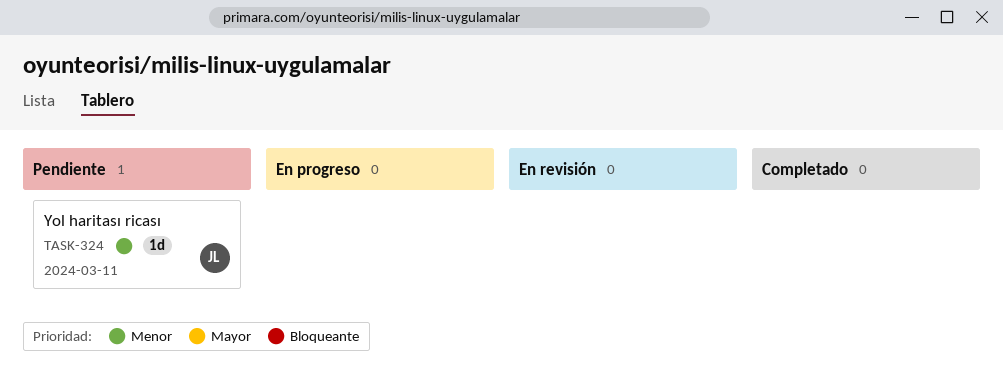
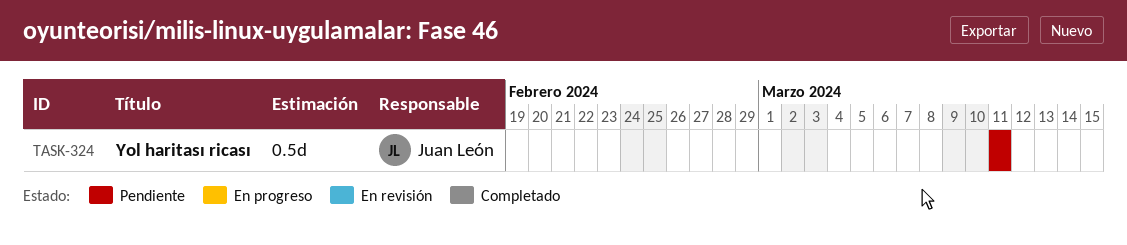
TASK-324, estimate: 1d -> 0.5d

